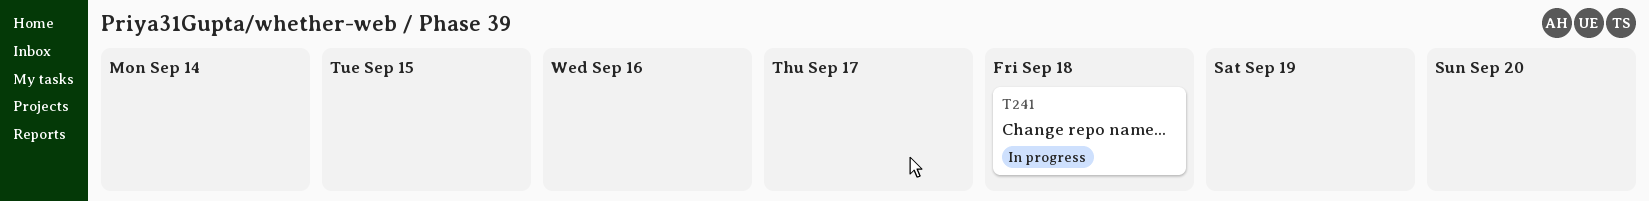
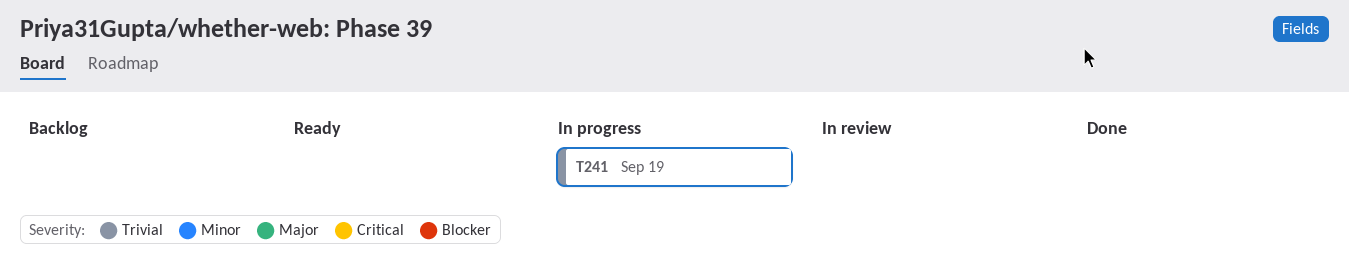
T241, due: Sep 18 -> Sep 19

